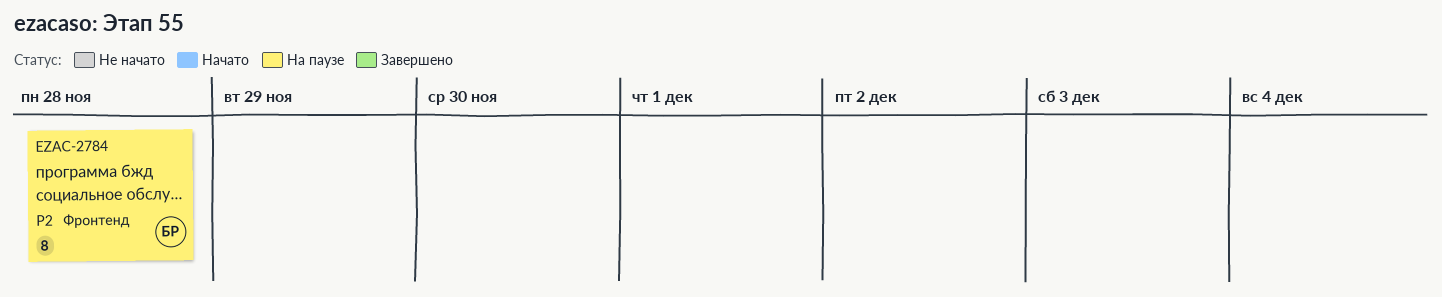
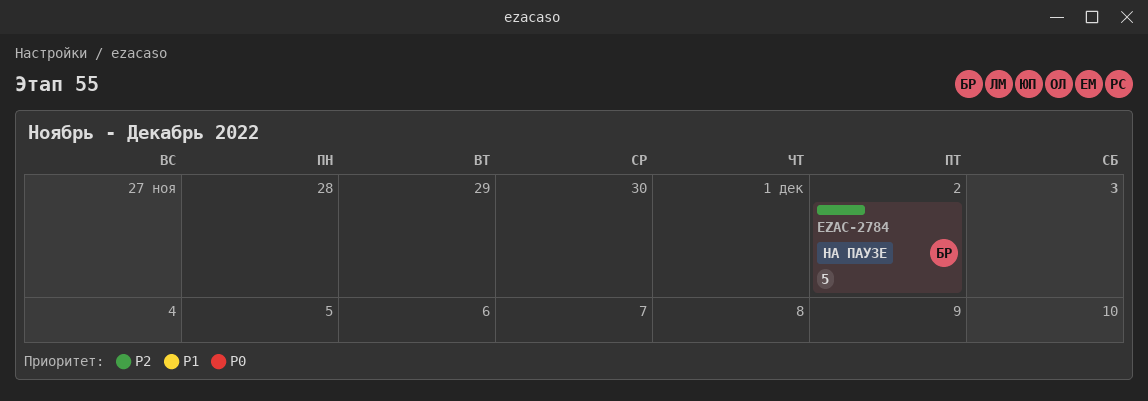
EZAC-2784, estimate: 8 -> 5
EZAC-2784, due: Nov 28 -> Dec 2

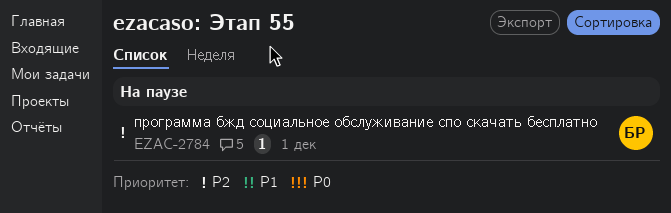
EZAC-2784, estimate: 5 -> 1
EZAC-2784, due: Dec 2 -> Dec 1

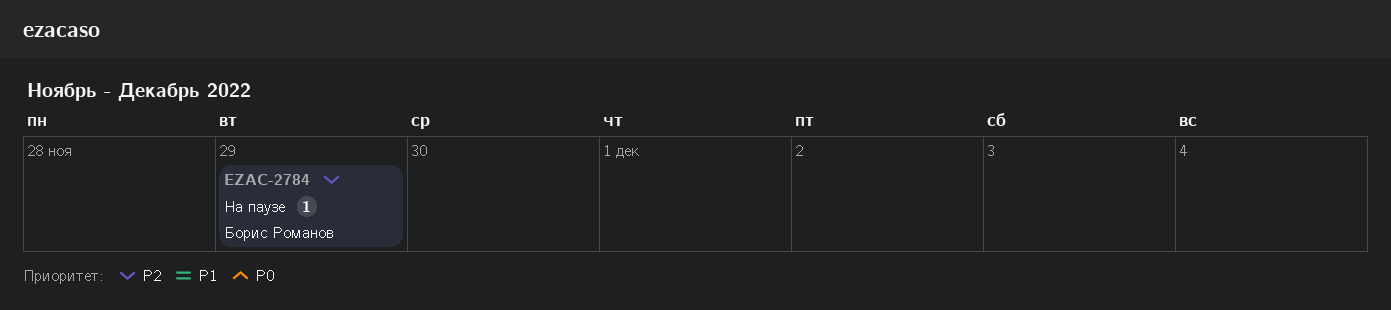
EZAC-2784, due: Dec 1 -> Nov 29

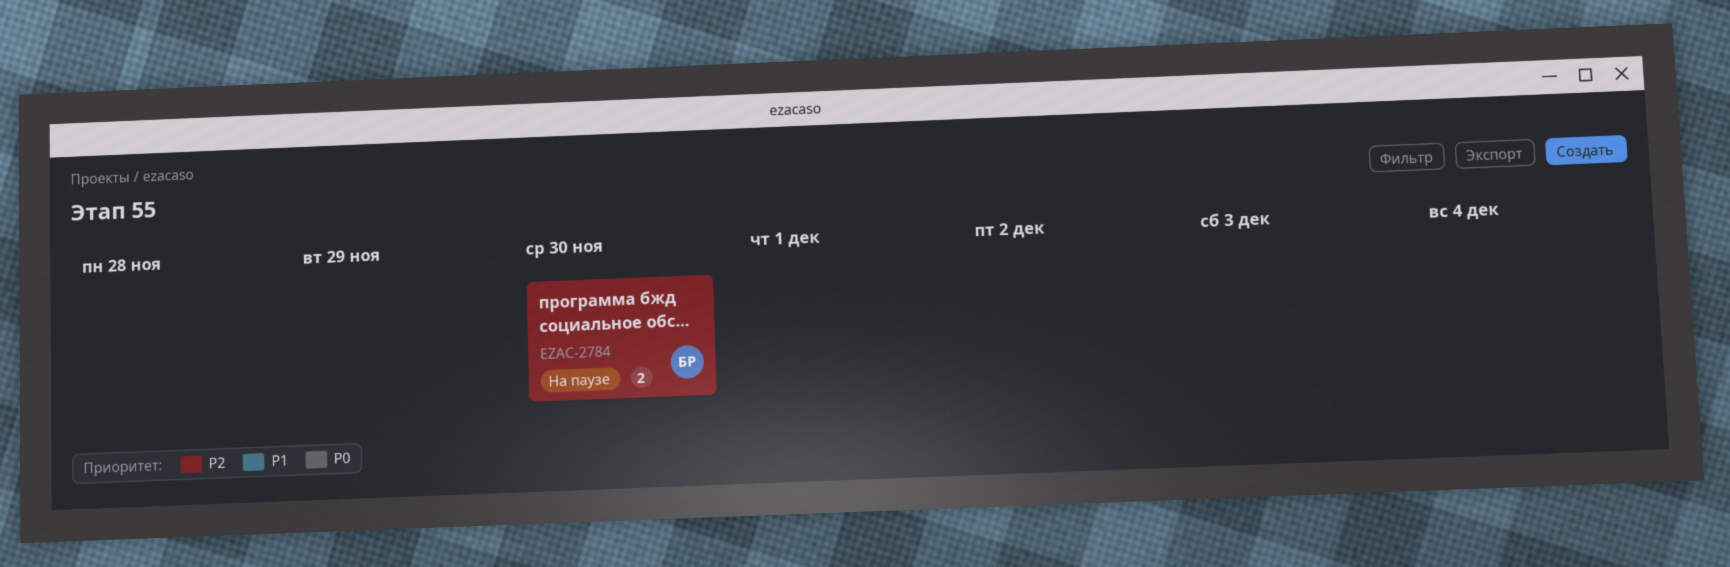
EZAC-2784, estimate: 1 -> 2
EZAC-2784, due: Nov 29 -> Nov 30

